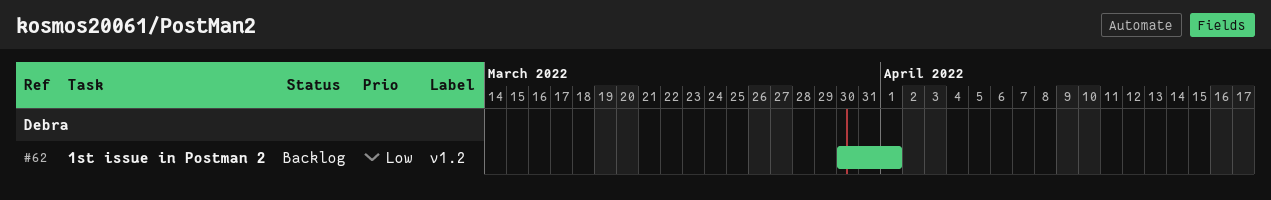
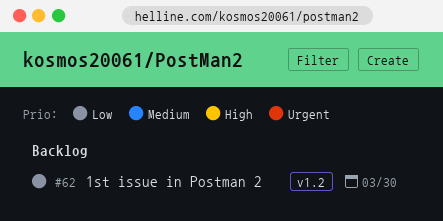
#62, due: Apr 1 -> Mar 30

